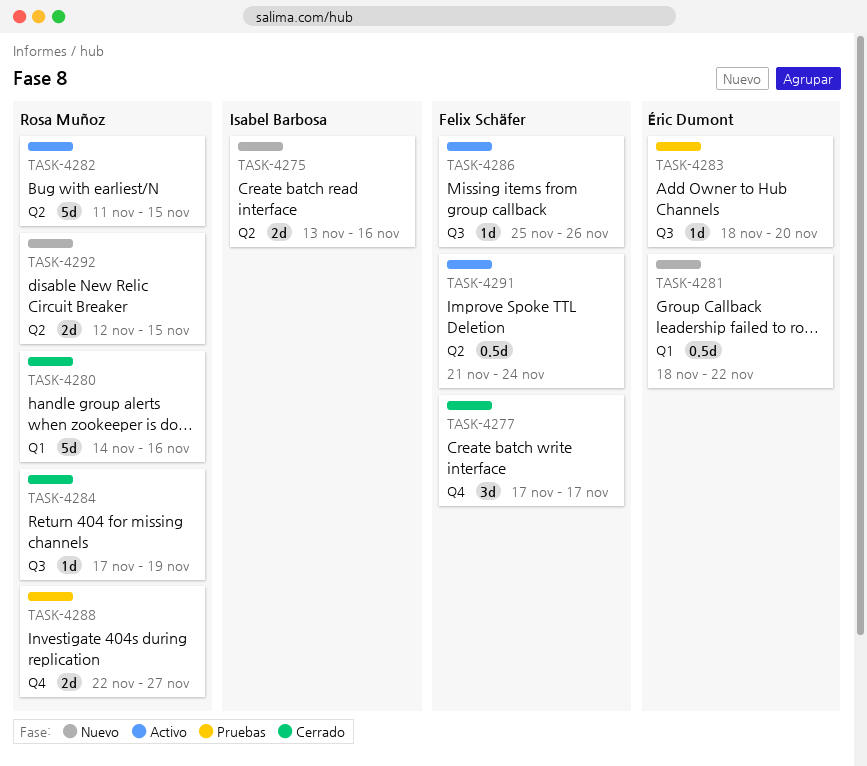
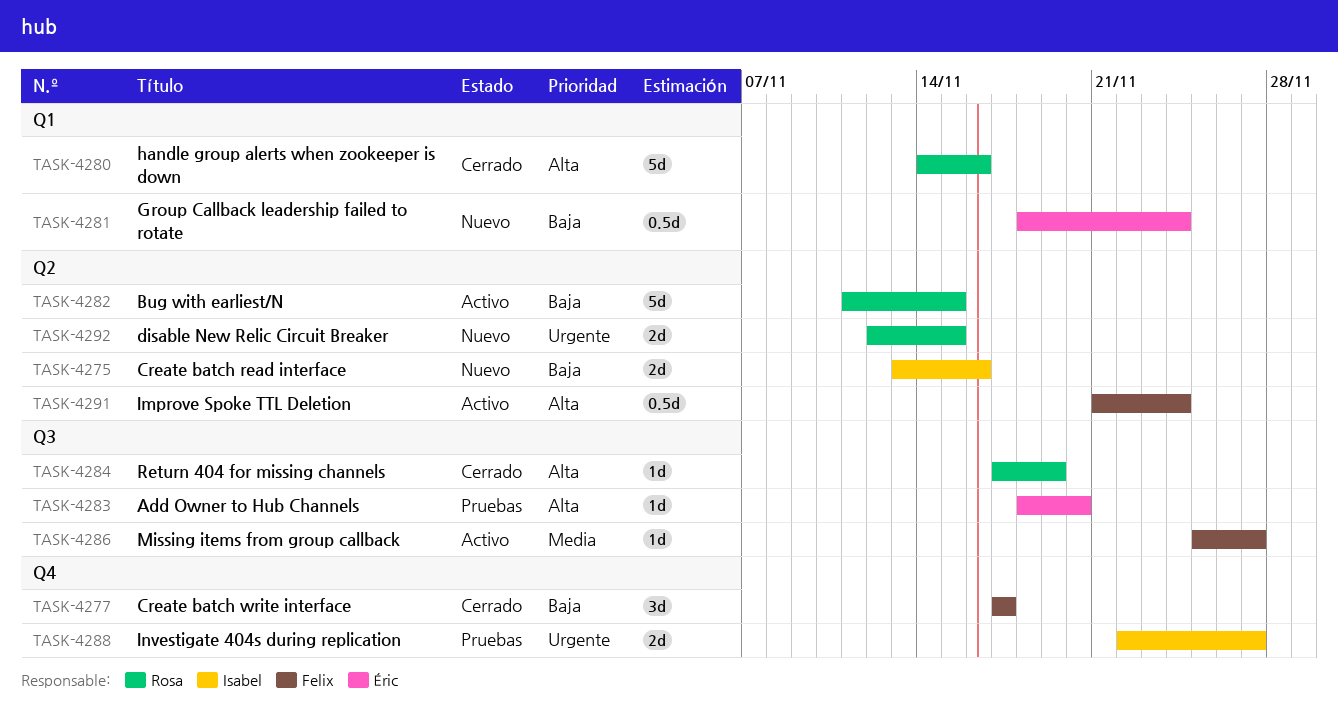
TASK-4281, due: Nov 22 -> Nov 24
TASK-4286, due: Nov 26 -> Nov 27
TASK-4288, owner: Rosa Muñoz -> Isabel Barbosa

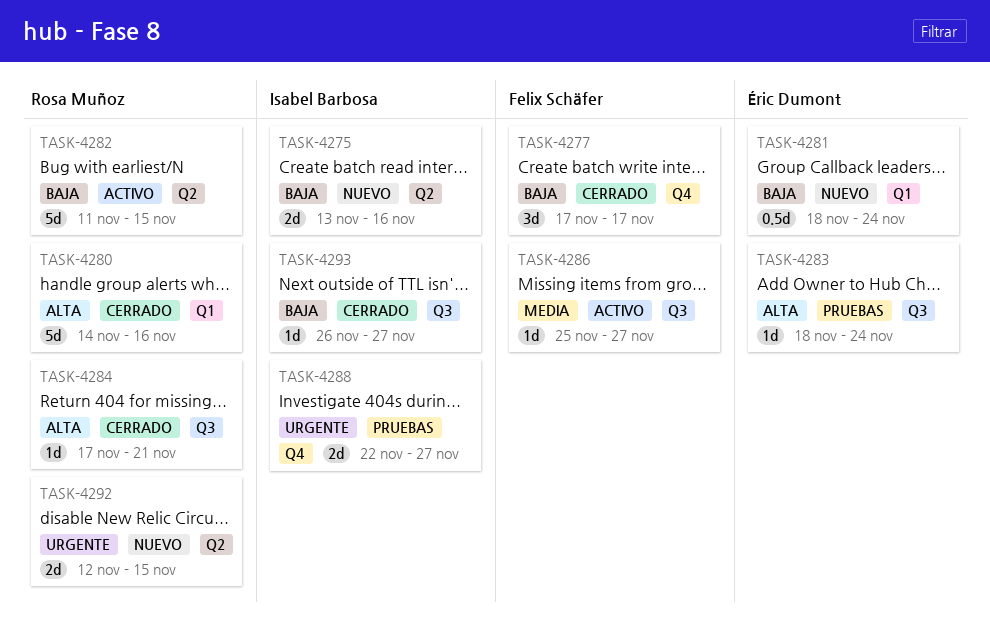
TASK-4283, due: Nov 20 -> Nov 24
TASK-4284, due: Nov 19 -> Nov 21
TASK-4291: present -> none
TASK-4293: none -> present

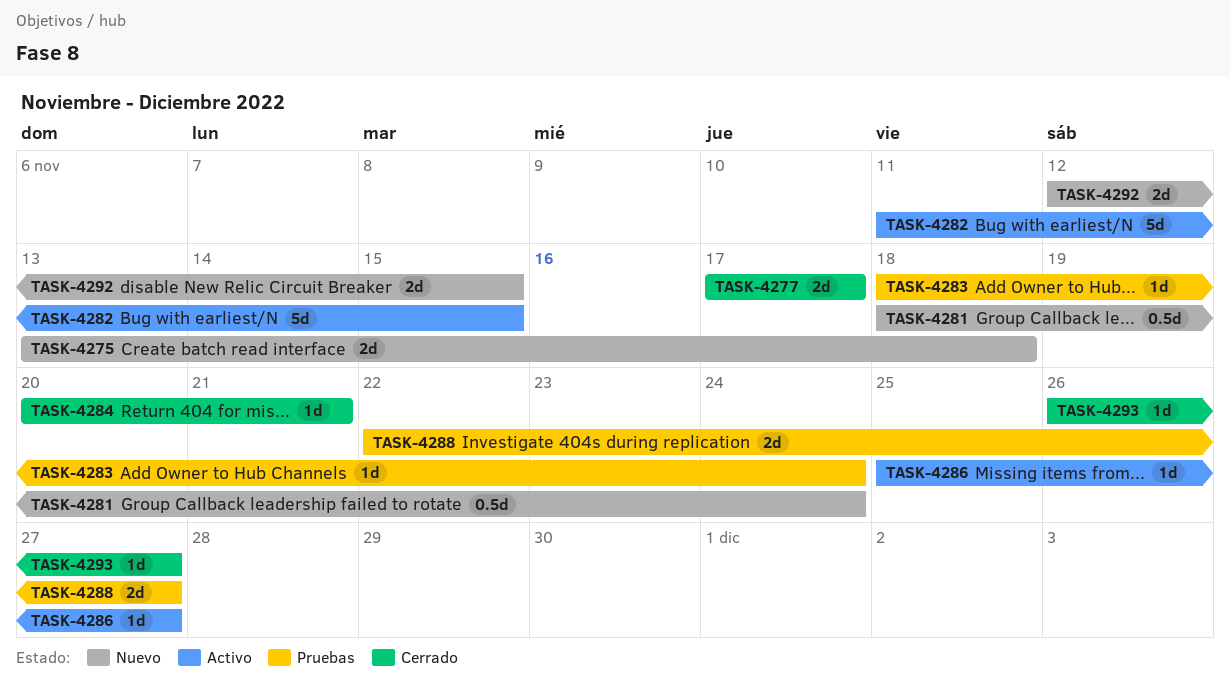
TASK-4275, due: Nov 16 -> Nov 18
TASK-4277, estimate: 3d -> 2d
TASK-4280: present -> none
TASK-4284, start: Nov 17 -> Nov 20

